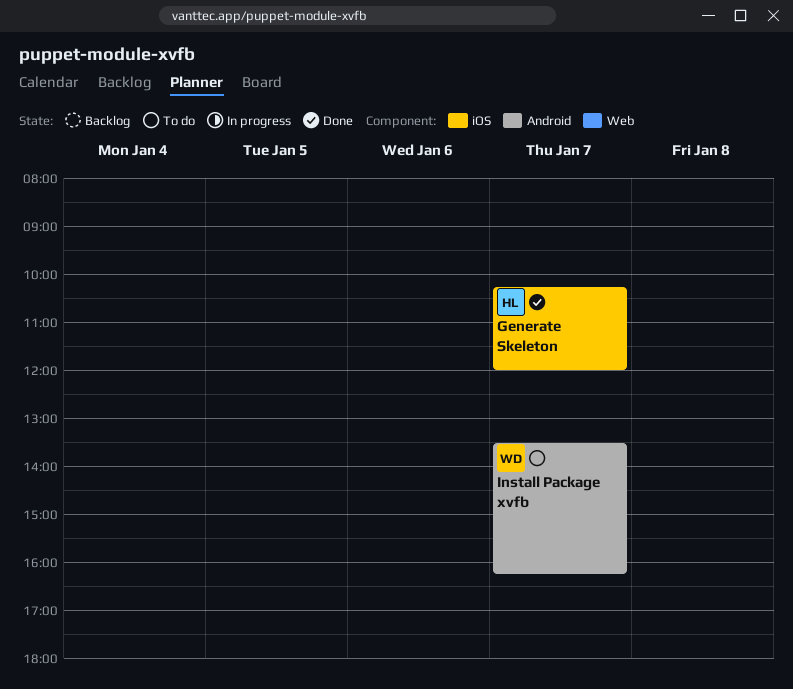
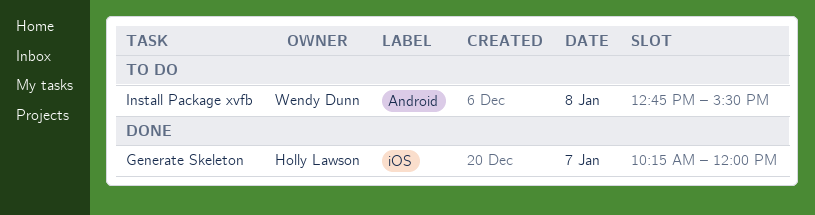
Install Package xvfb, day: Jan 7 -> Jan 8
Install Package xvfb, begins: 13:30 -> 12:45
Install Package xvfb, ends: 16:15 -> 15:30

